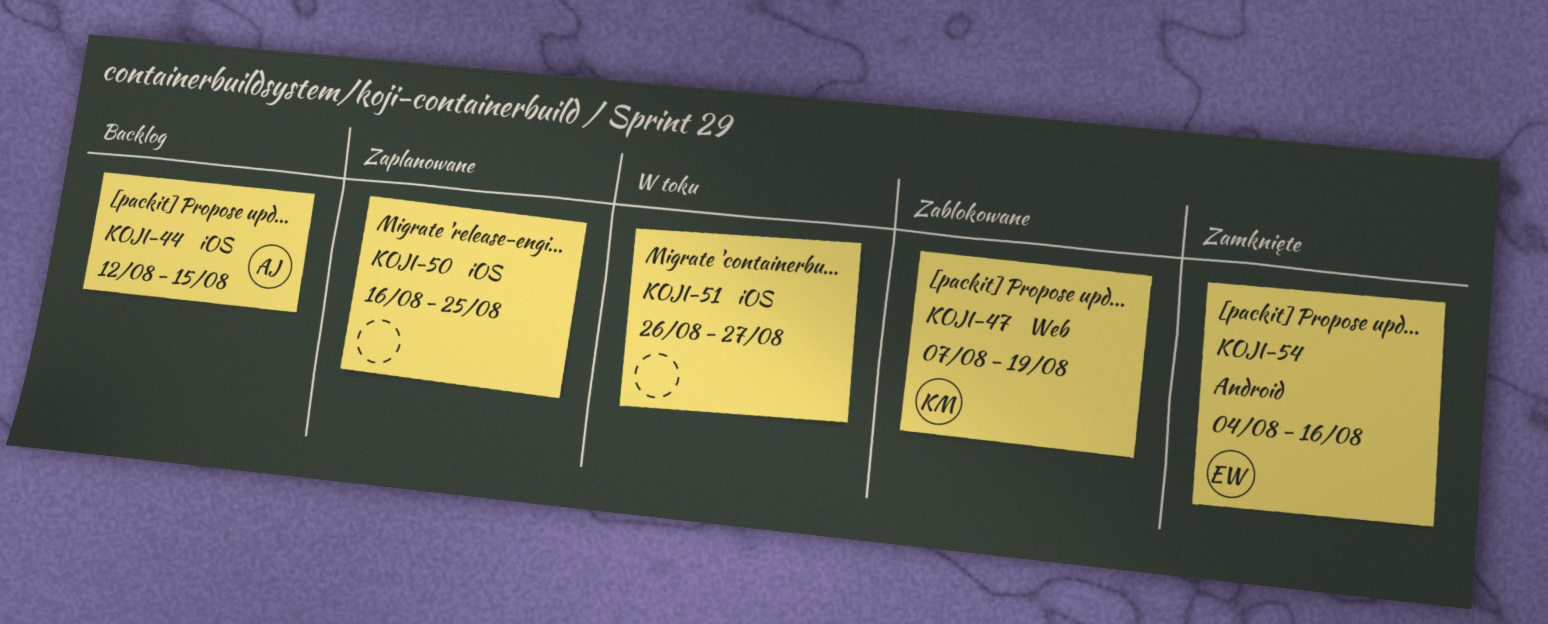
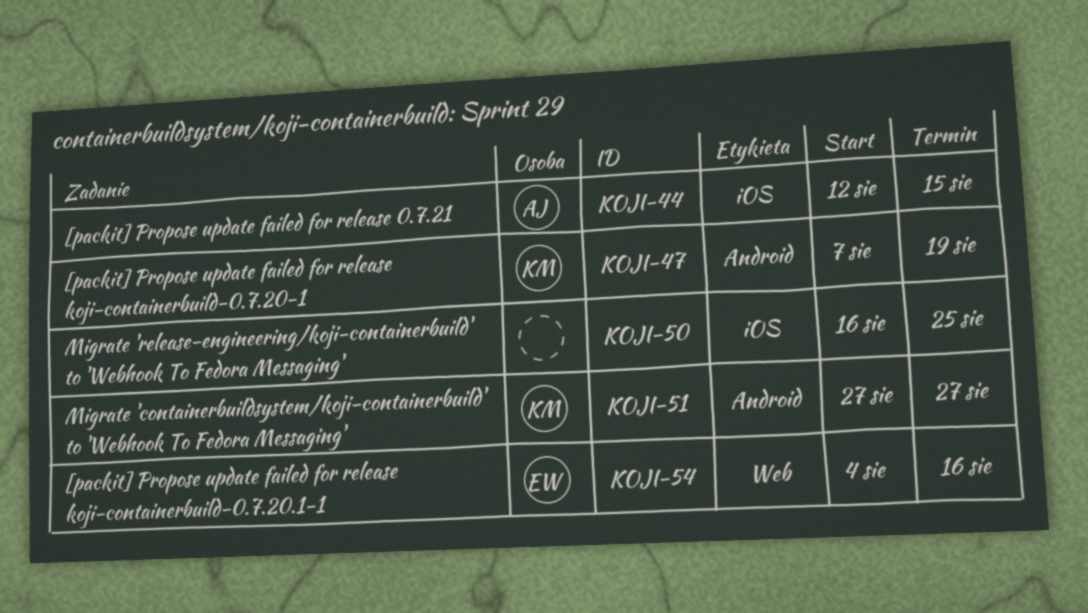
KOJI-47, label: Web -> Android
KOJI-51, owner: none -> KM
KOJI-51, label: iOS -> Android
KOJI-51, start: Aug 26 -> Aug 27
KOJI-54, label: Android -> Web

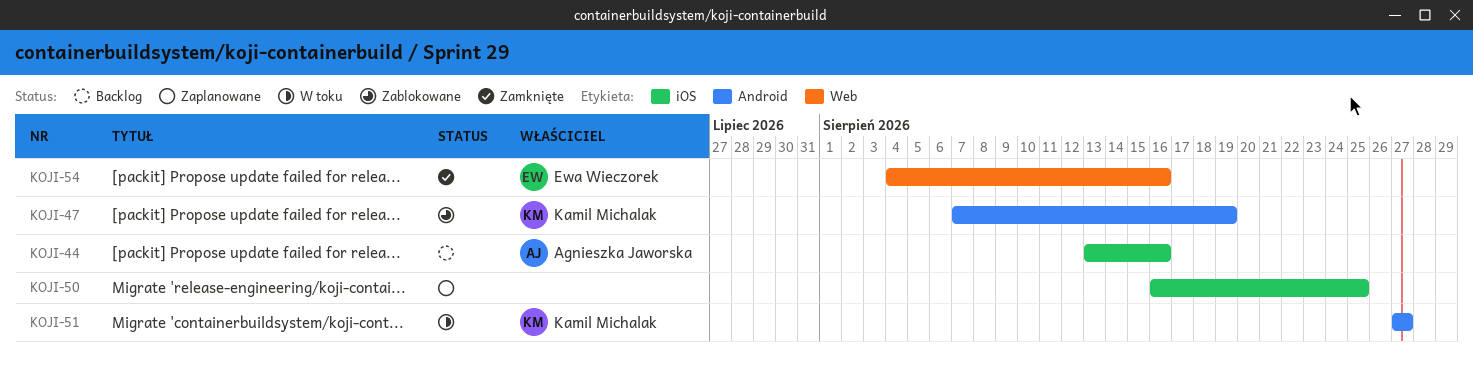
KOJI-44, start: Aug 12 -> Aug 13
KOJI-44, due: Aug 15 -> Aug 16

